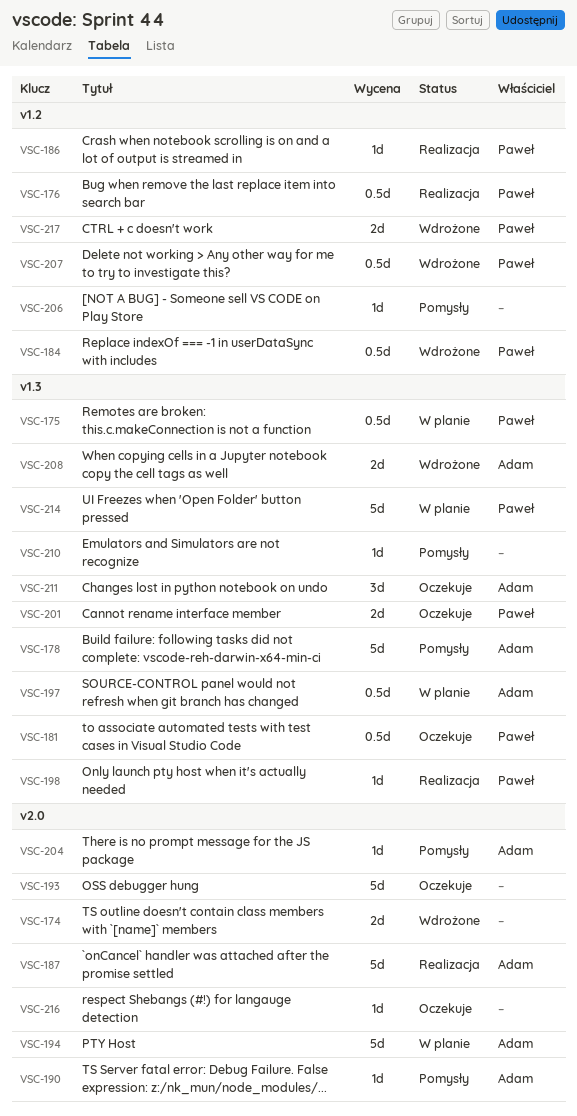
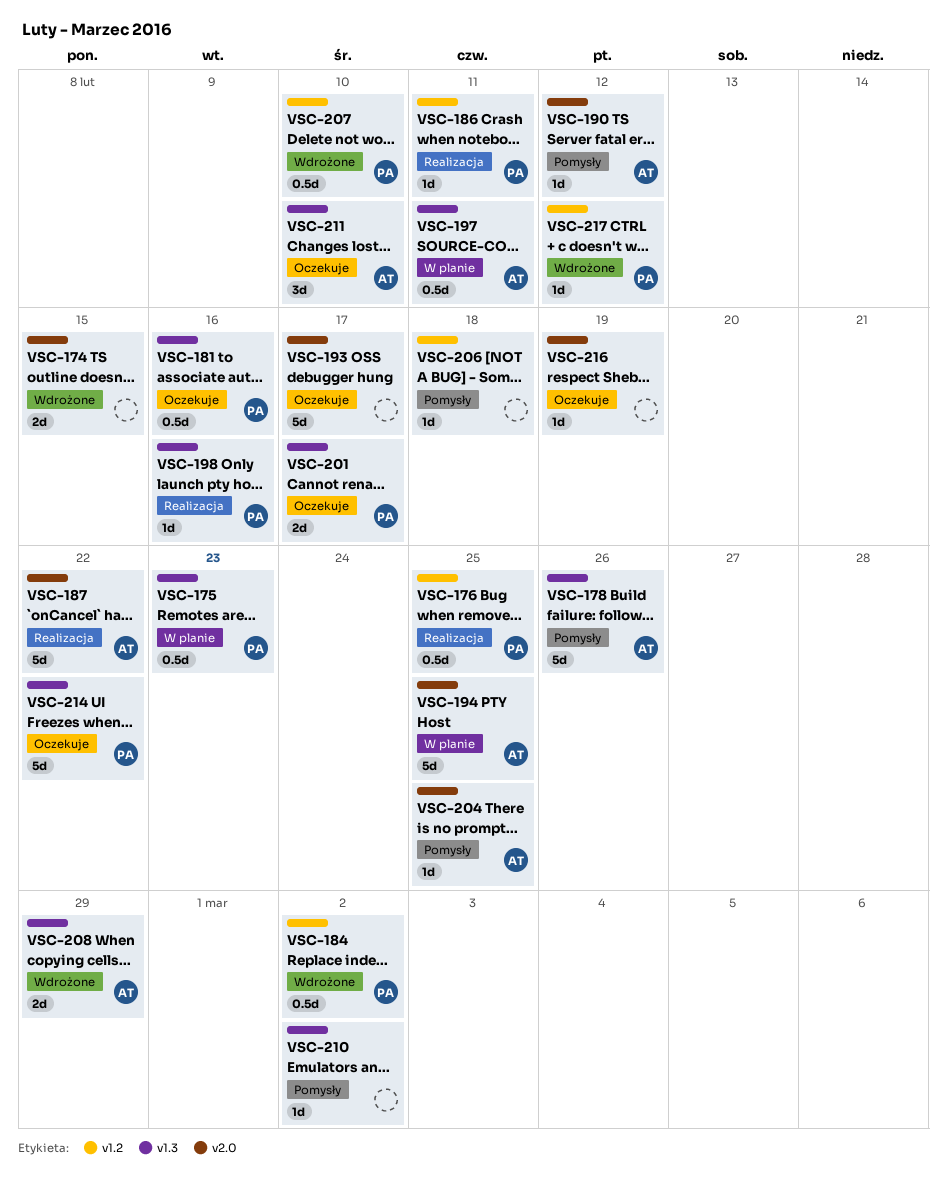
VSC-214, status: W planie -> Oczekuje
VSC-217, estimate: 2d -> 1d

